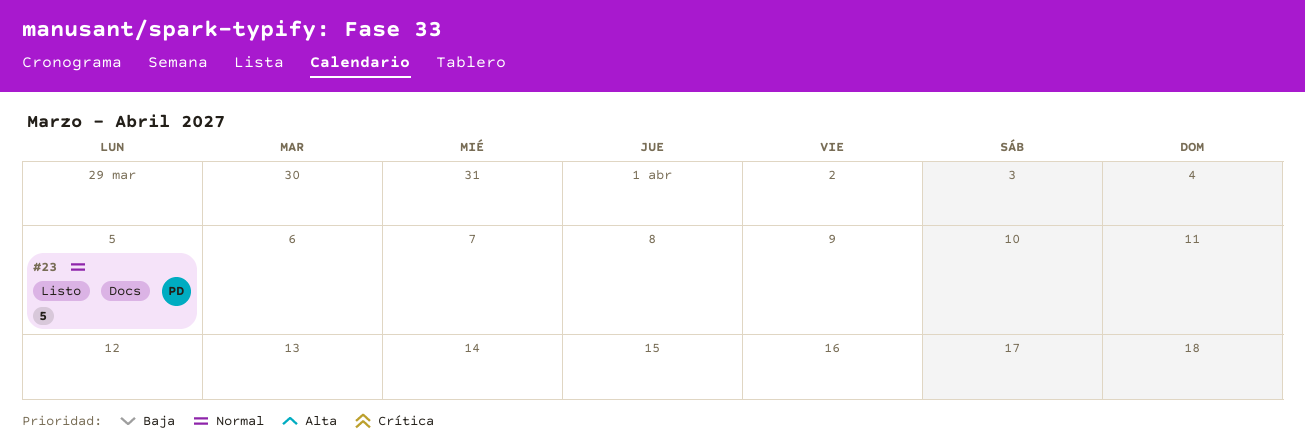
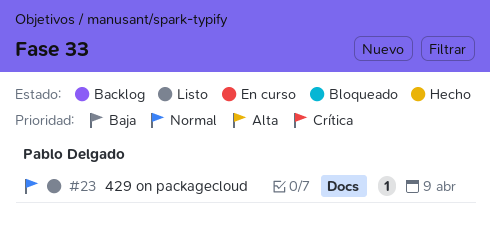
#23, estimate: 5 -> 1
#23, due: Apr 5 -> Apr 9

